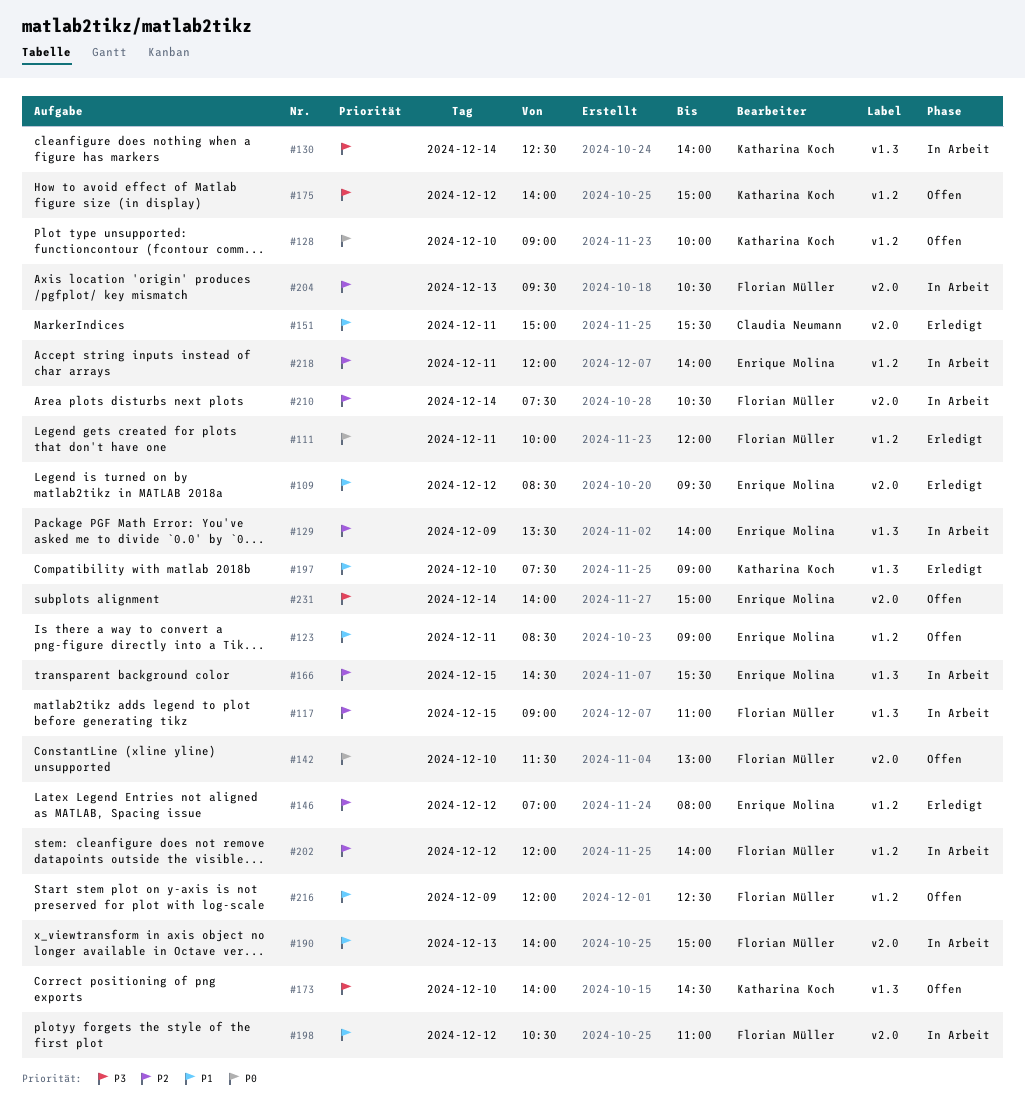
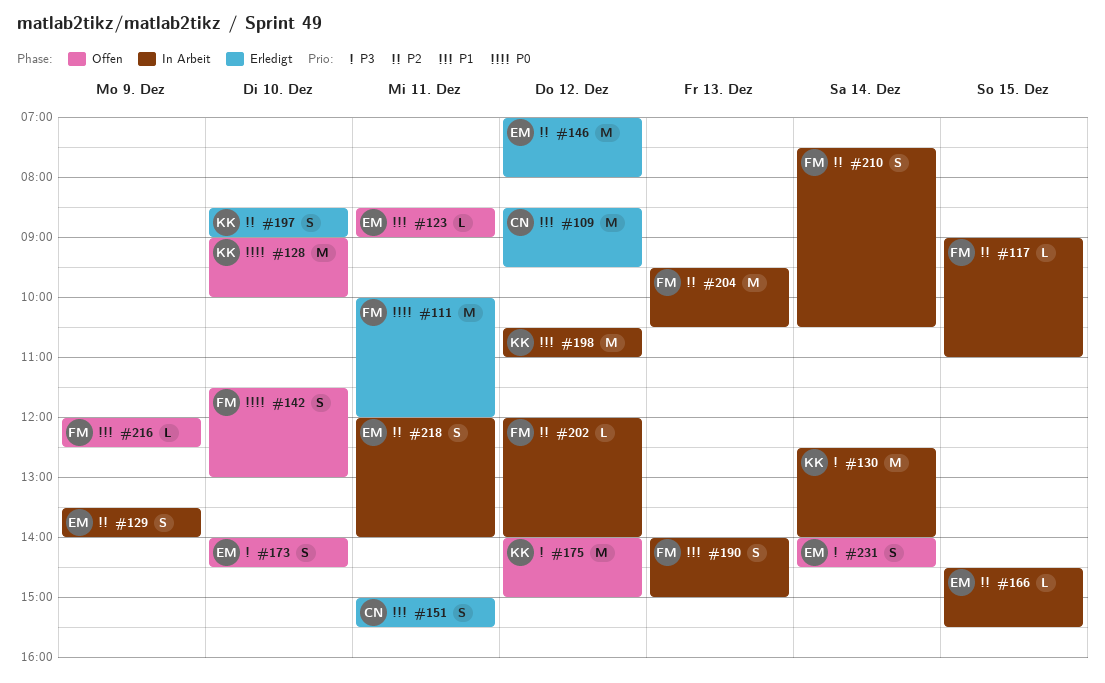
#109, owner: Enrique Molina -> Claudia Neumann
#173, owner: Katharina Koch -> Enrique Molina
#197, priority: P1 -> P2
#197, begins: 07:30 -> 08:30
#198, owner: Florian Müller -> Katharina Koch
#231, ends: 15:00 -> 14:30

